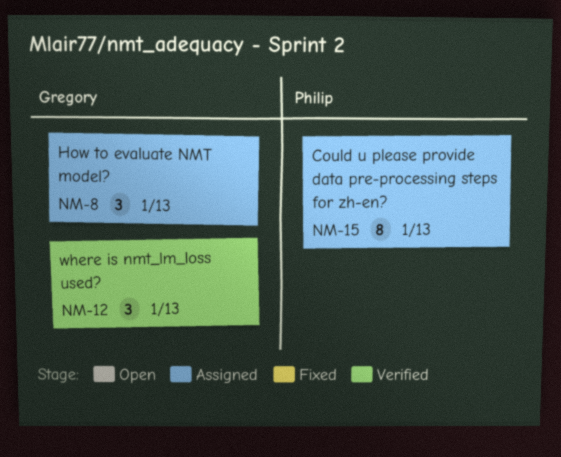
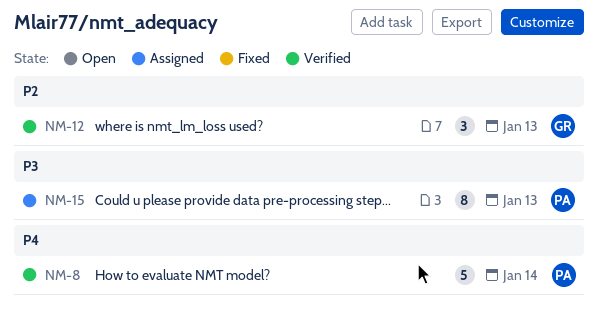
NM-8, status: Assigned -> Verified
NM-8, owner: Gregory -> Philip
NM-8, estimate: 3 -> 5
NM-8, due: Jan 13 -> Jan 14

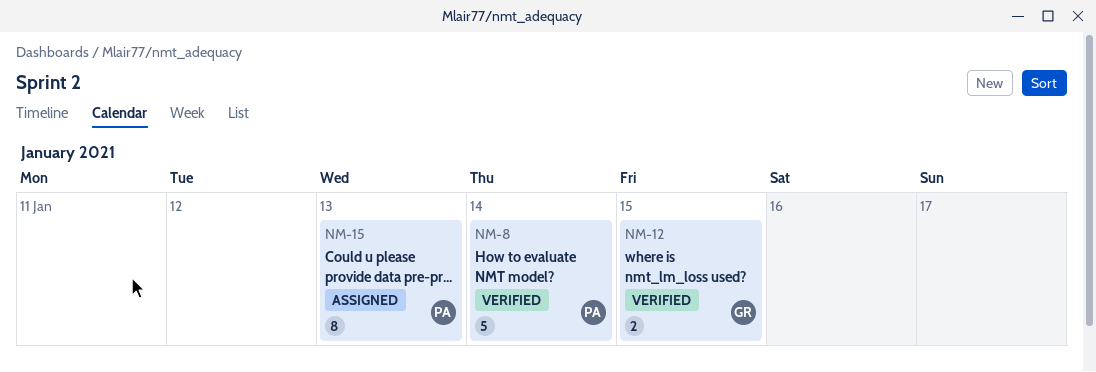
NM-12, estimate: 3 -> 2
NM-12, due: Jan 13 -> Jan 15

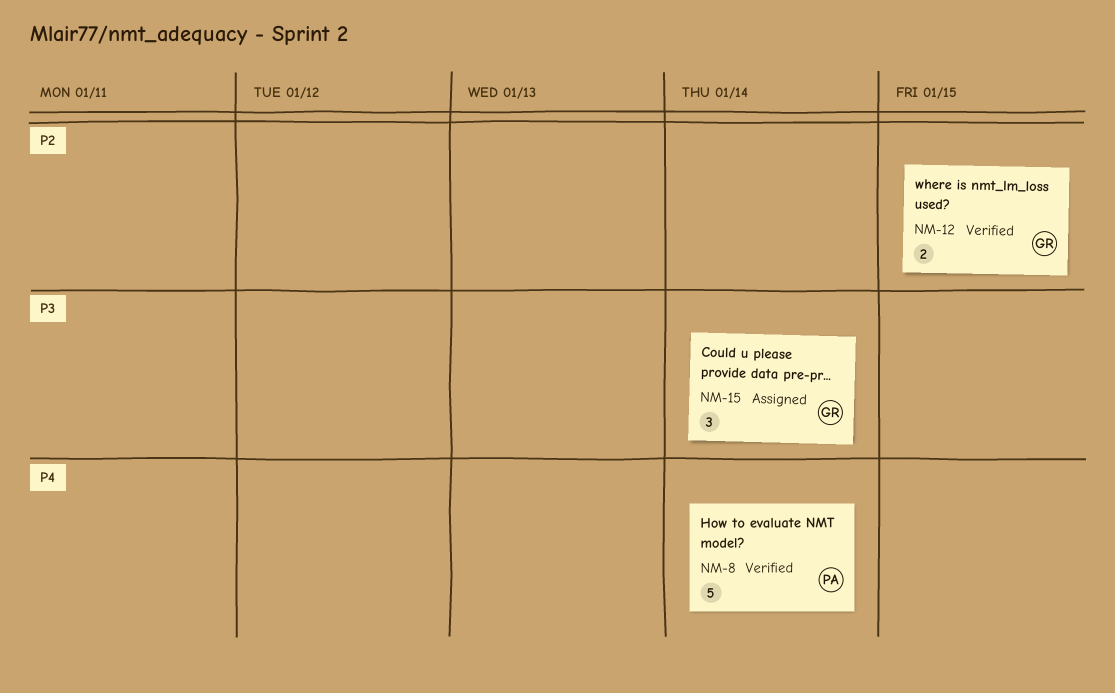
NM-15, owner: PA -> GR
NM-15, estimate: 8 -> 3
NM-15, due: Jan 13 -> Jan 14

